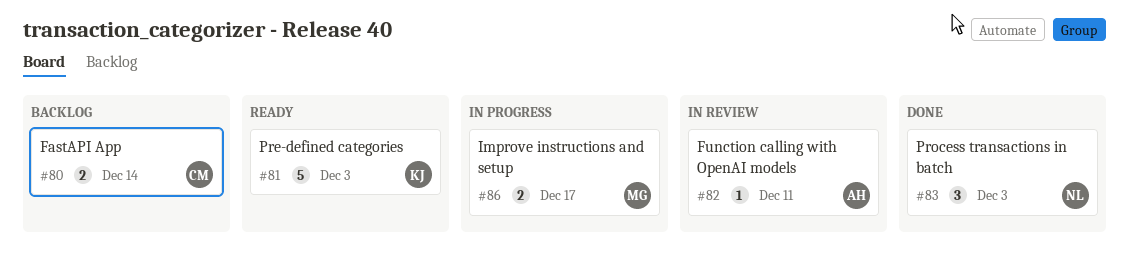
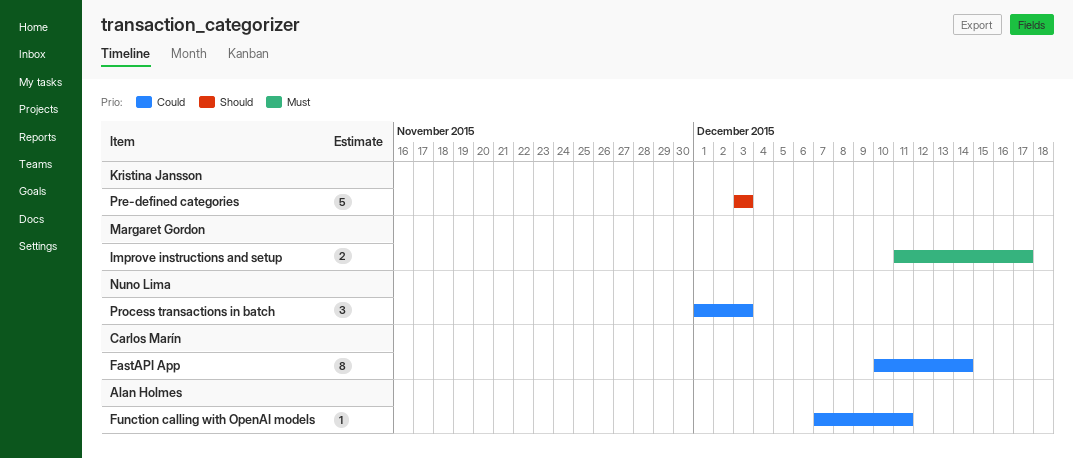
FastAPI App, estimate: 2 -> 8

